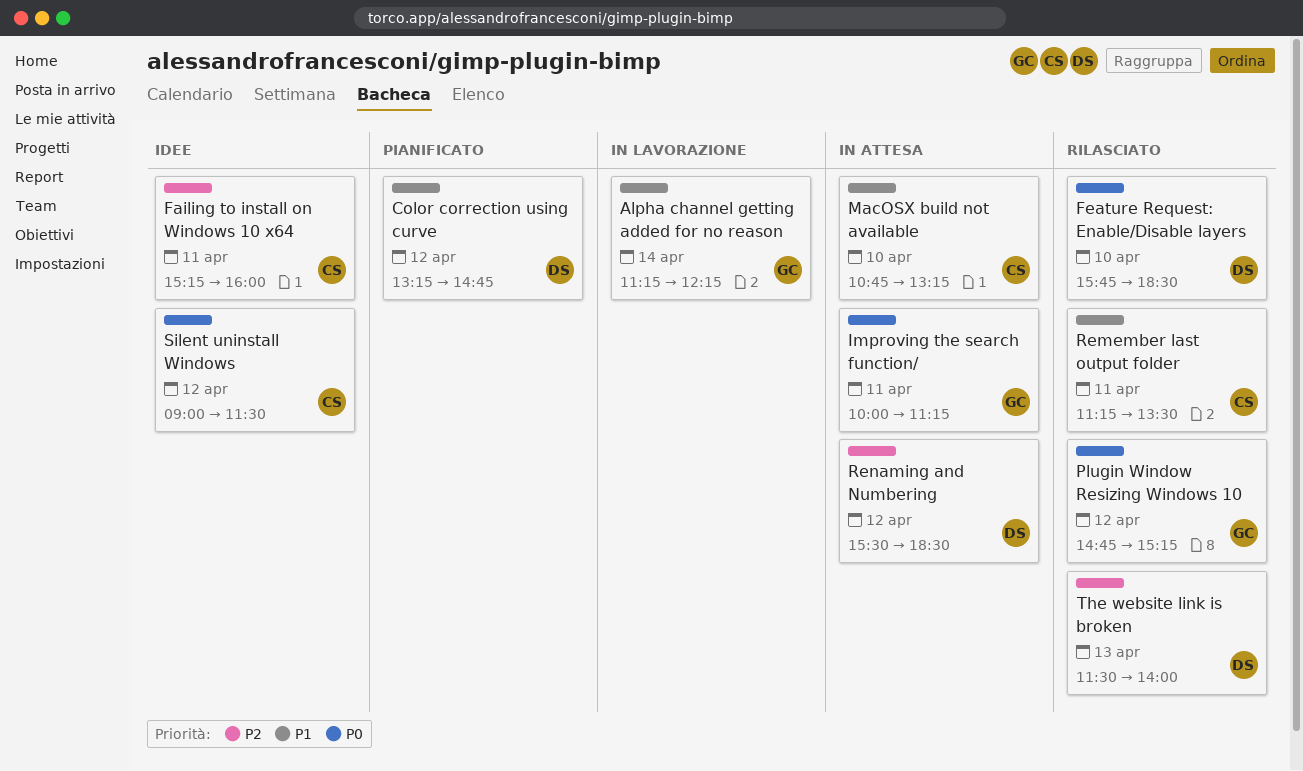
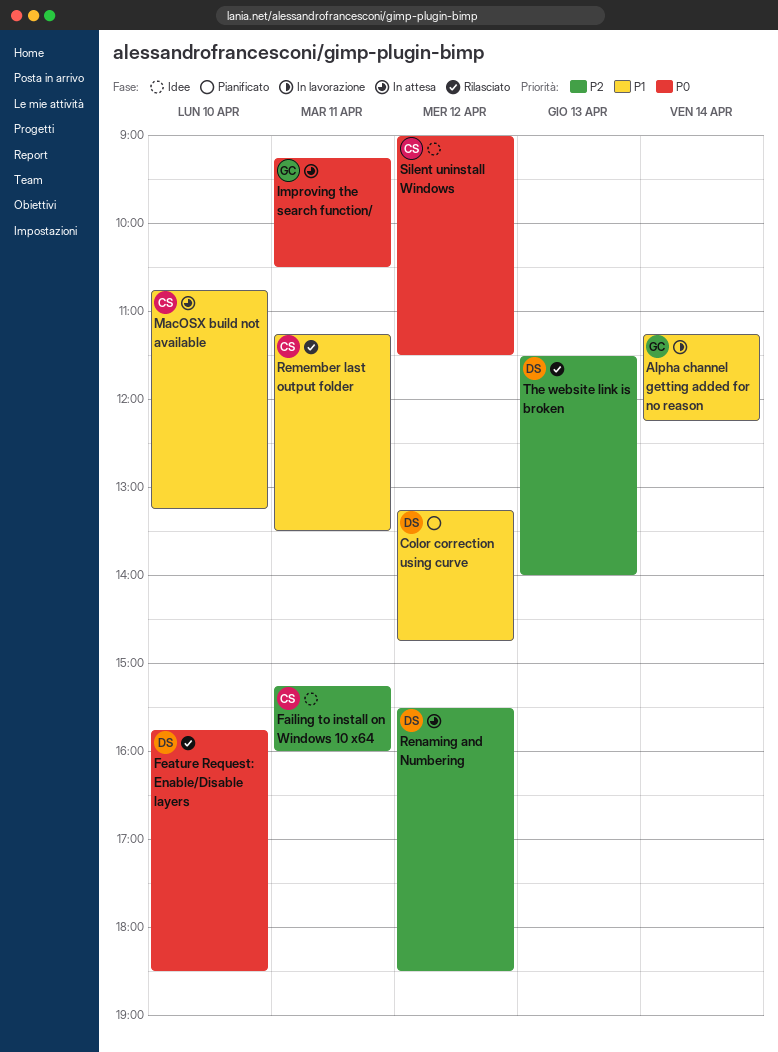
Improving the search function/, begins: 10:00 -> 09:15
Improving the search function/, ends: 11:15 -> 10:30
Plugin Window Resizing Windows 10: present -> none

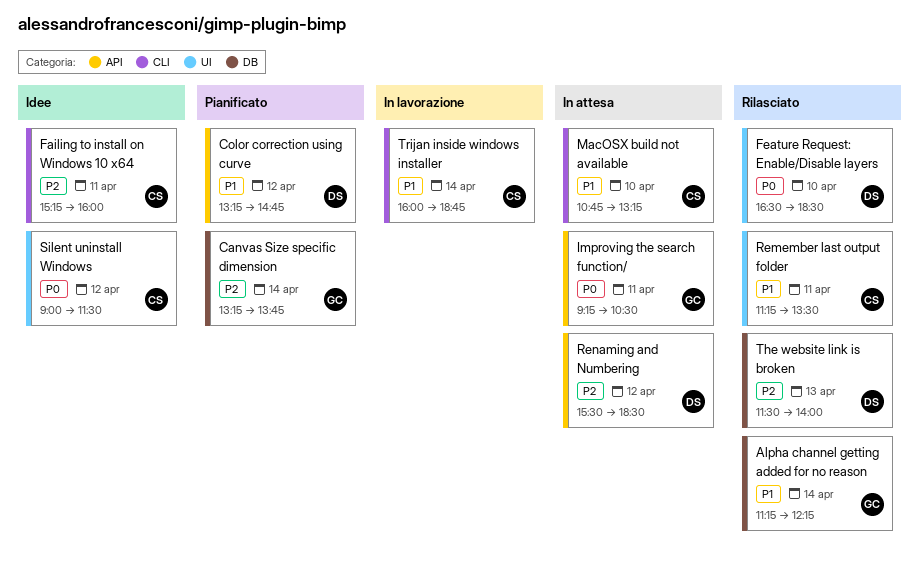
Alpha channel getting added for no reason, status: In lavorazione -> Rilasciato
Canvas Size specific dimension: none -> present
Feature Request: Enable/Disable layers, begins: 15:45 -> 16:30
Trijan inside windows installer: none -> present

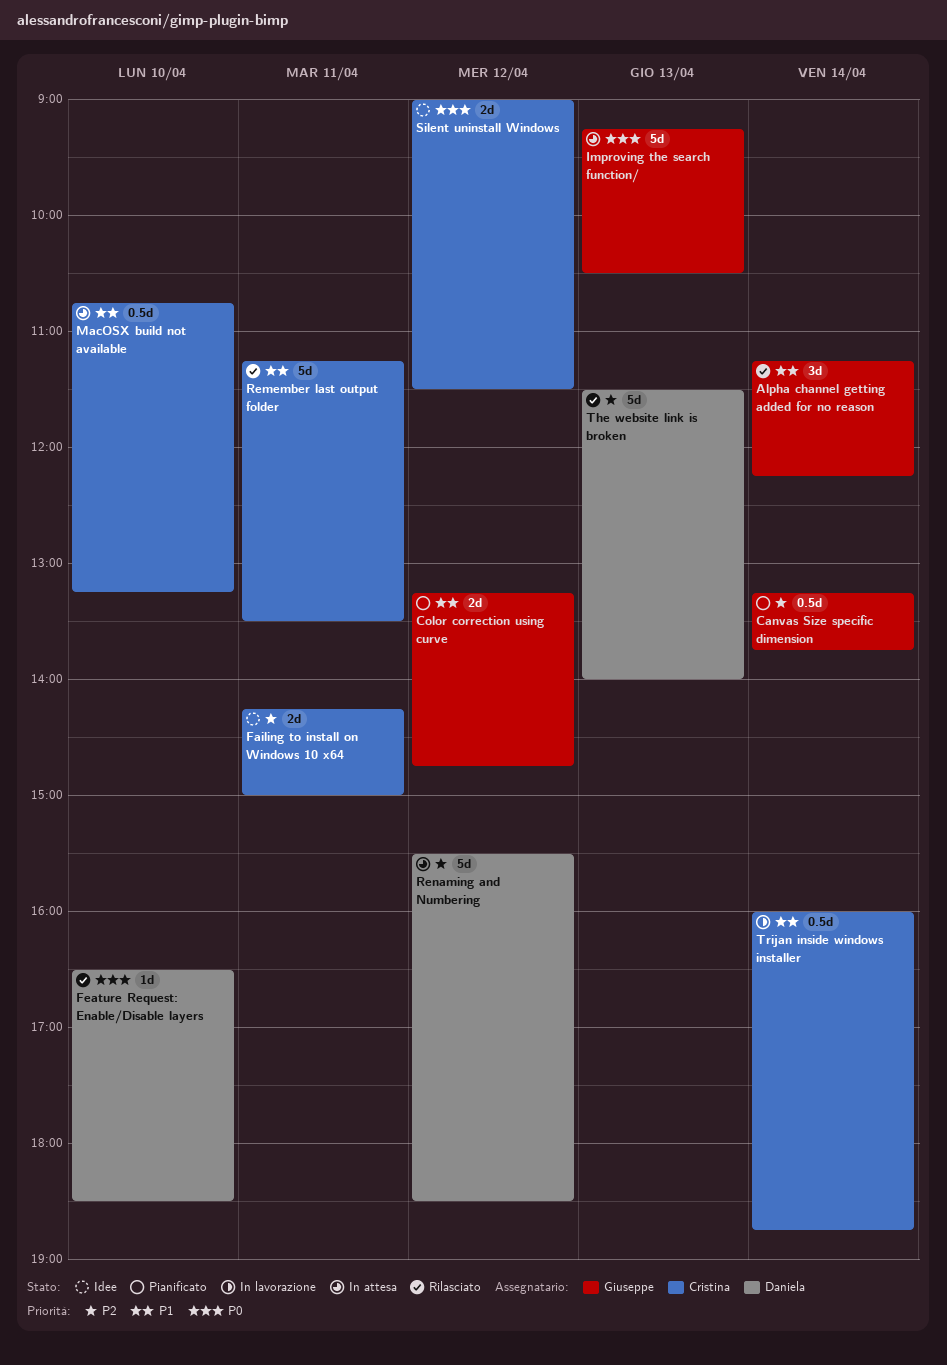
Color correction using curve, owner: Daniela -> Giuseppe
Failing to install on Windows 10 x64, begins: 15:15 -> 14:15
Failing to install on Windows 10 x64, ends: 16:00 -> 15:00
Improving the search function/, day: Apr 11 -> Apr 13

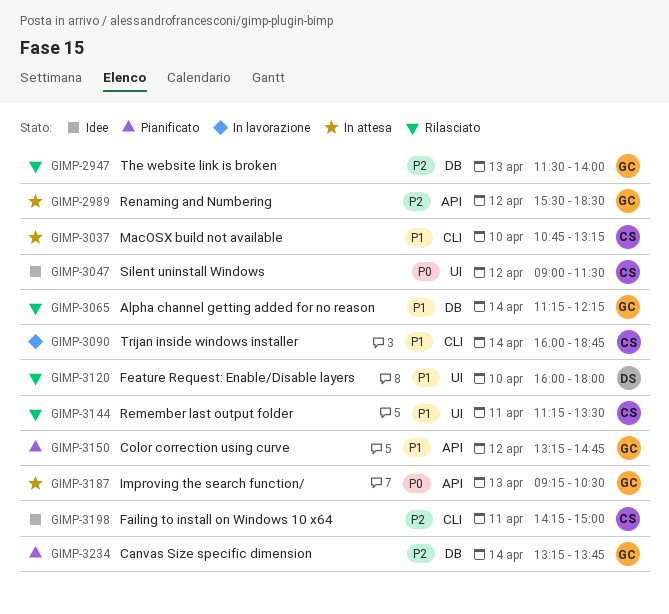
Feature Request: Enable/Disable layers, priority: P0 -> P1
Feature Request: Enable/Disable layers, begins: 16:30 -> 16:00
Feature Request: Enable/Disable layers, ends: 18:30 -> 18:00
Renaming and Numbering, owner: Daniela -> Giuseppe
The website link is broken, owner: Daniela -> Giuseppe

